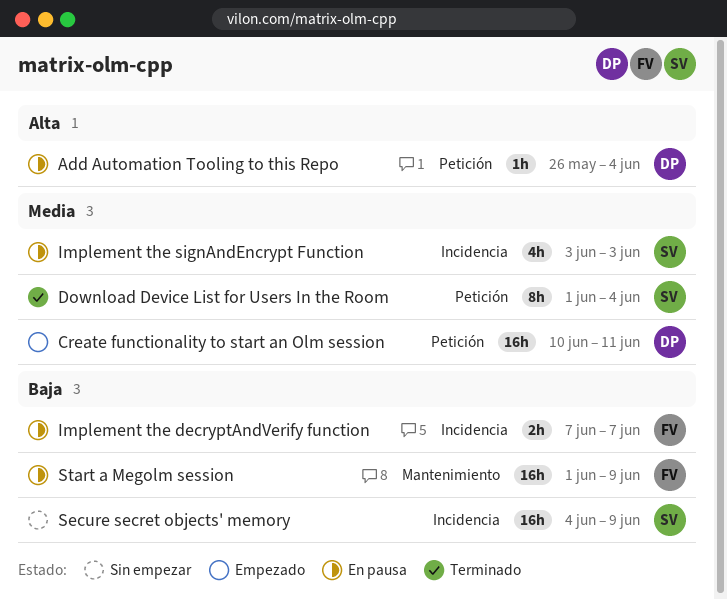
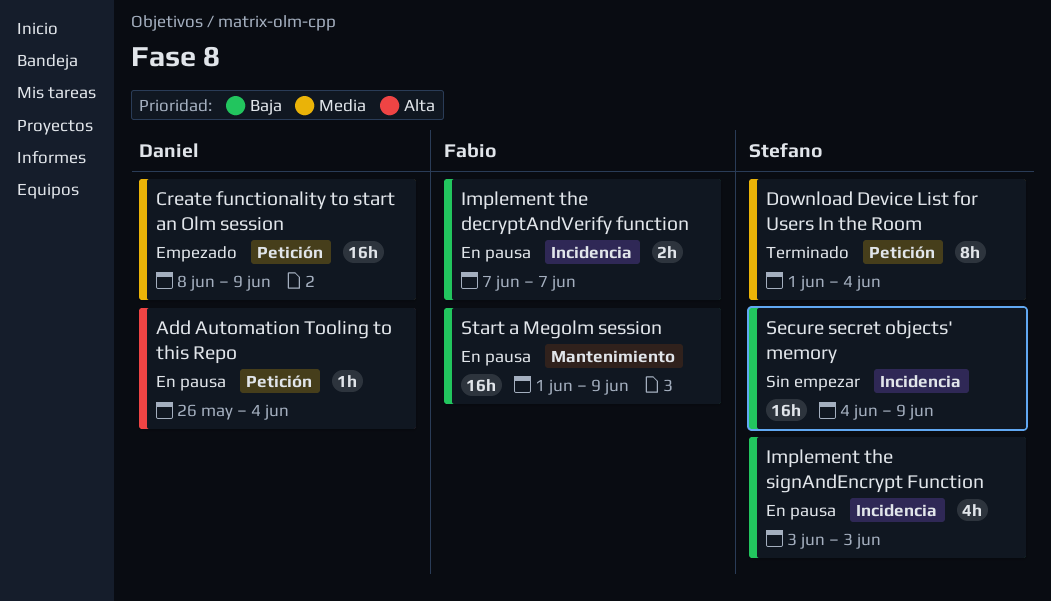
Create functionality to start an Olm session, start: Jun 10 -> Jun 8
Create functionality to start an Olm session, due: Jun 11 -> Jun 9
Implement the signAndEncrypt Function, priority: Media -> Baja

